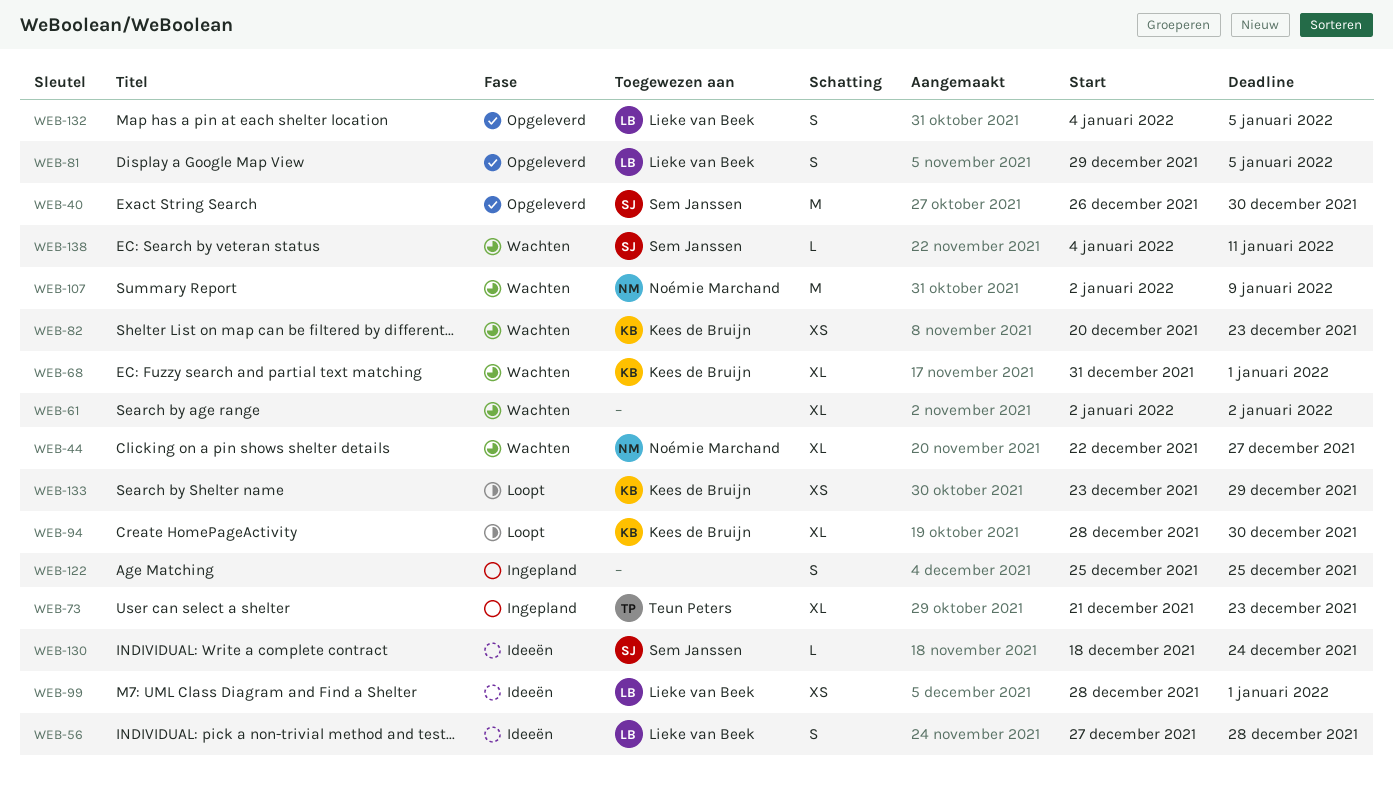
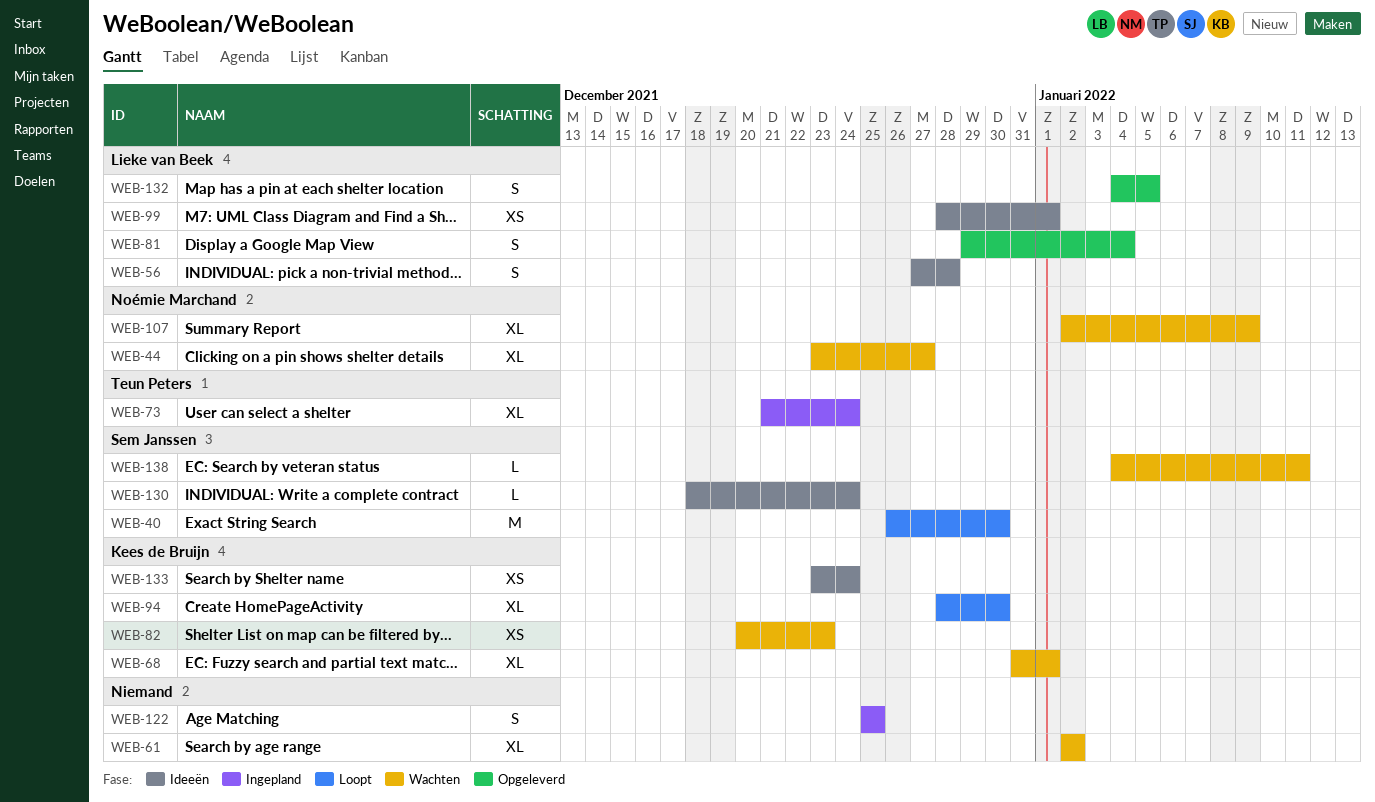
WEB-40, status: Opgeleverd -> Loopt
WEB-44, start: Dec 22 -> Dec 23
WEB-73, due: Dec 23 -> Dec 24
WEB-81, due: Jan 5 -> Jan 4
WEB-107, estimate: M -> XL
WEB-133, status: Loopt -> Ideeën
WEB-133, due: Dec 29 -> Dec 24

